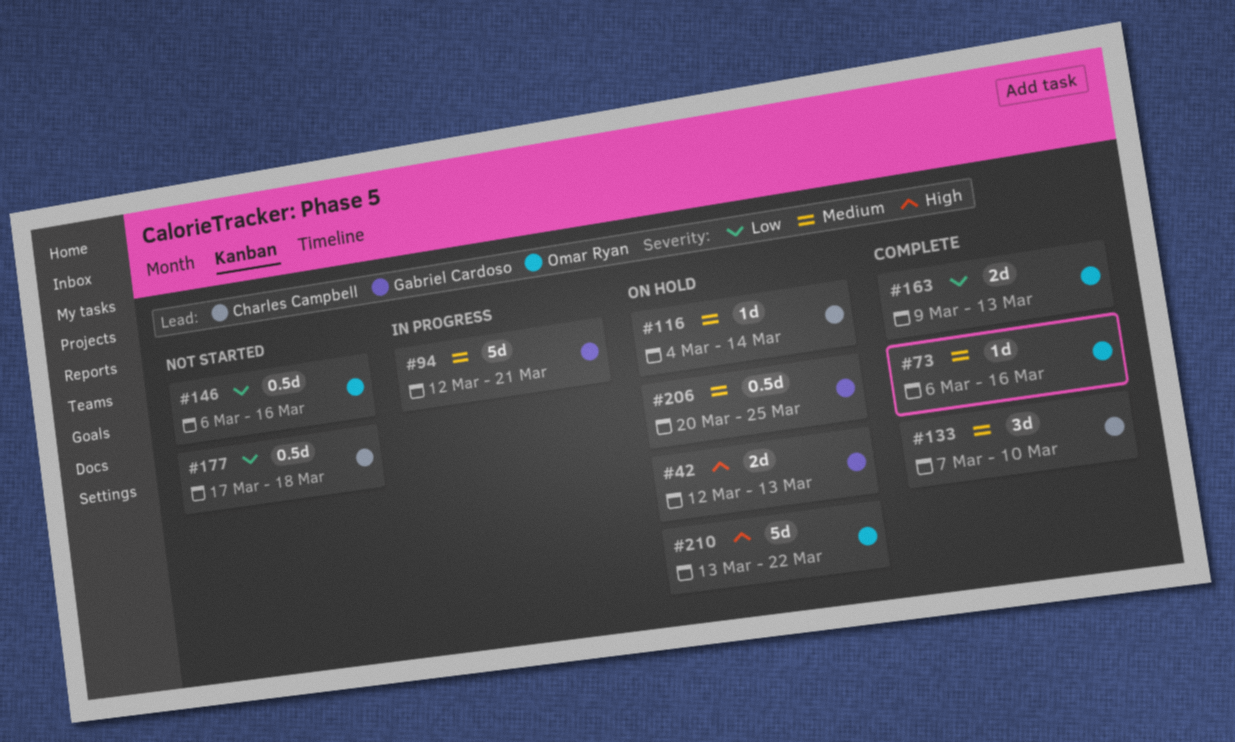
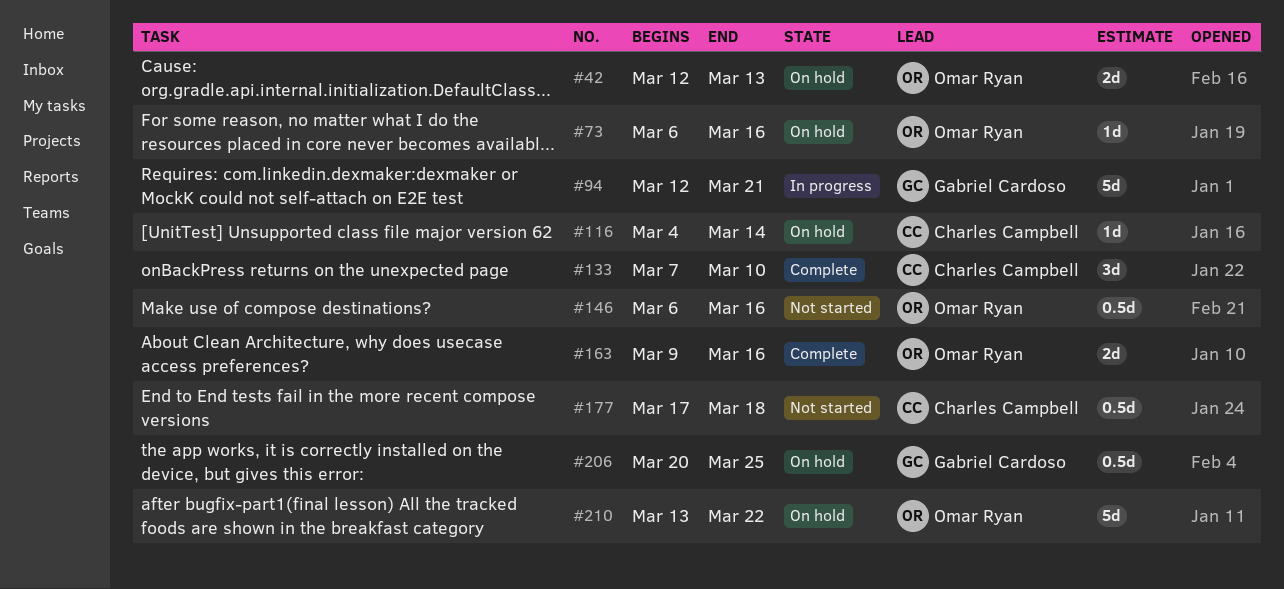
#42, owner: Gabriel Cardoso -> Omar Ryan
#73, status: Complete -> On hold
#163, due: Mar 13 -> Mar 16

